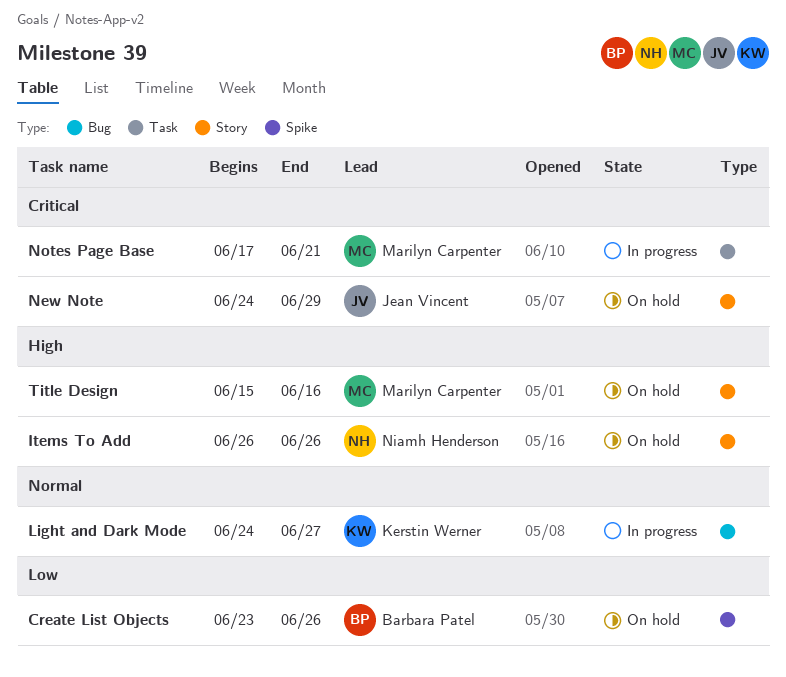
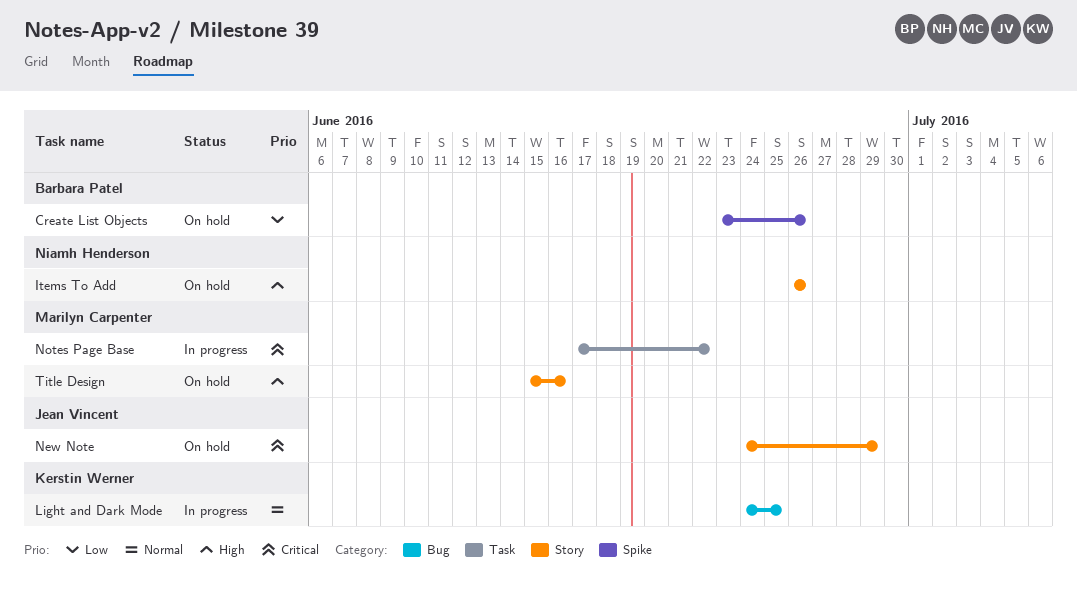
Light and Dark Mode, due: Jun 27 -> Jun 25
Notes Page Base, due: Jun 21 -> Jun 22

